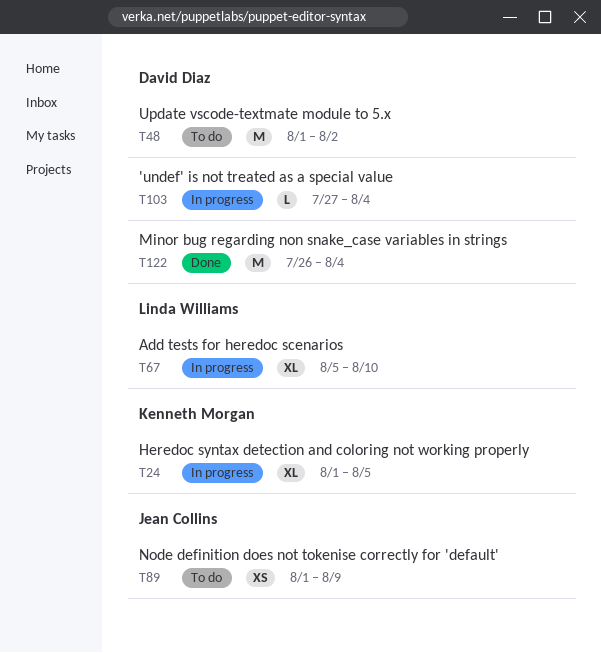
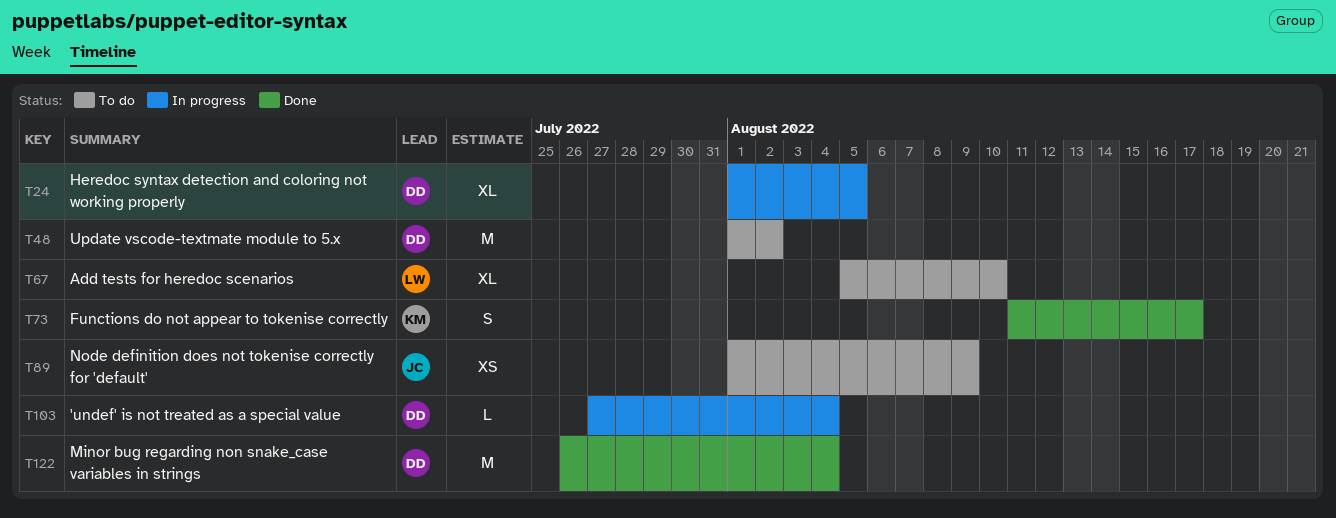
T24, owner: Kenneth Morgan -> David Diaz
T67, status: In progress -> To do
T73: none -> present

